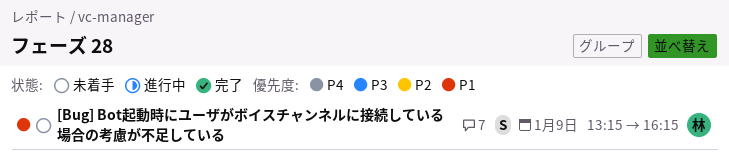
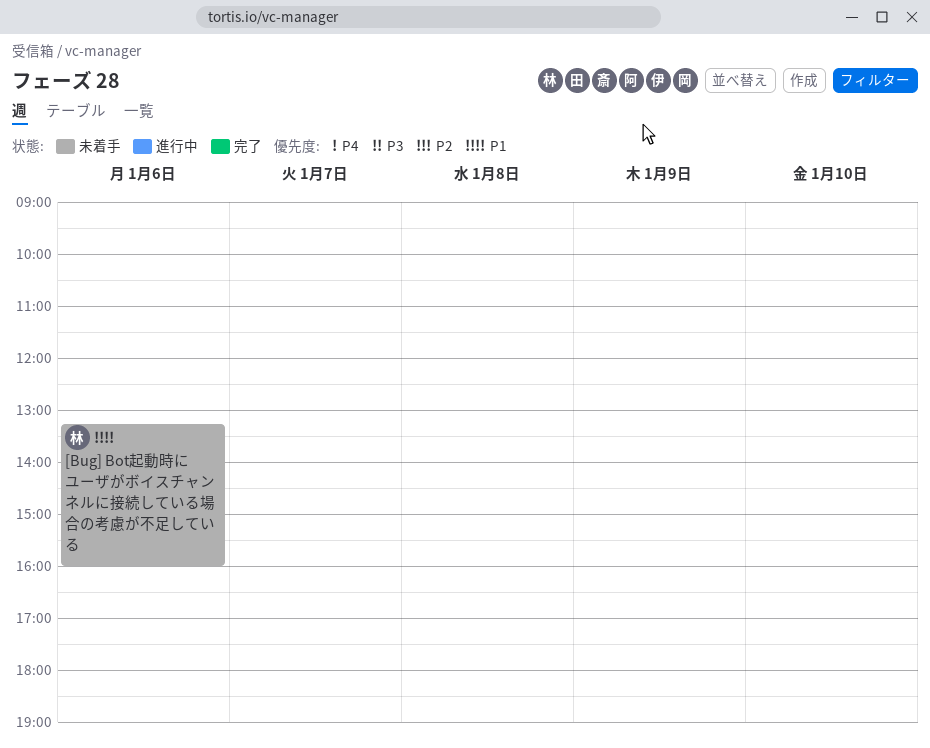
[Bug] Bot起動時にユーザがボイスチャンネルに接続している場合の考慮が不足している, day: Jan 9 -> Jan 6
[Bug] Bot起動時にユーザがボイスチャンネルに接続している場合の考慮が不足している, ends: 16:15 -> 16:00

